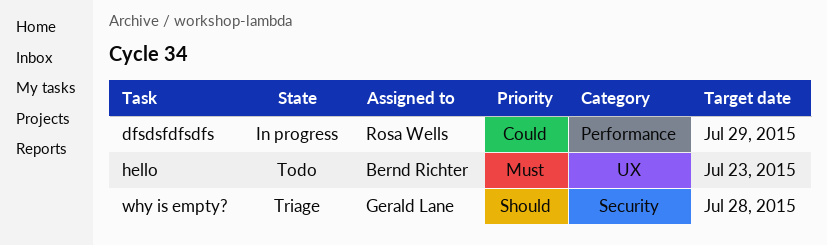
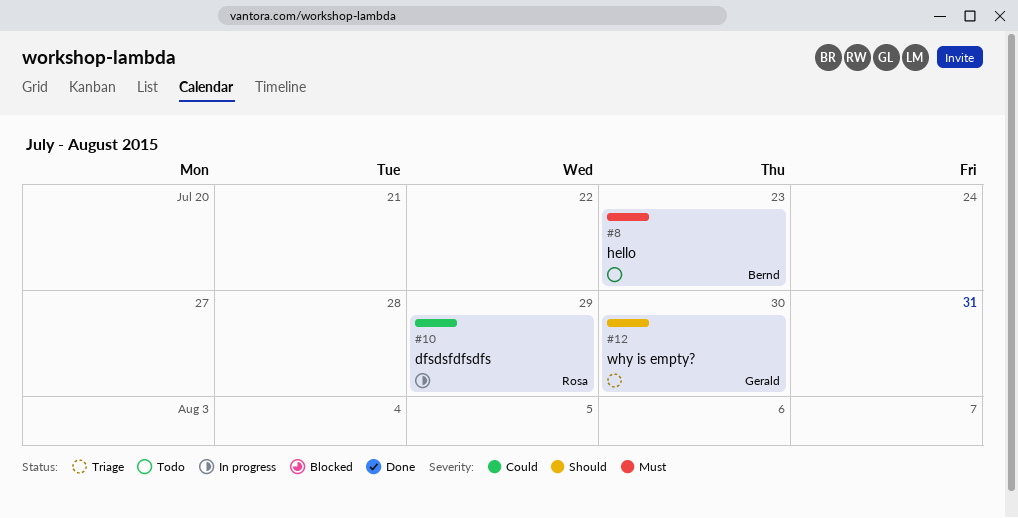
why is empty?, due: Jul 28 -> Jul 30

